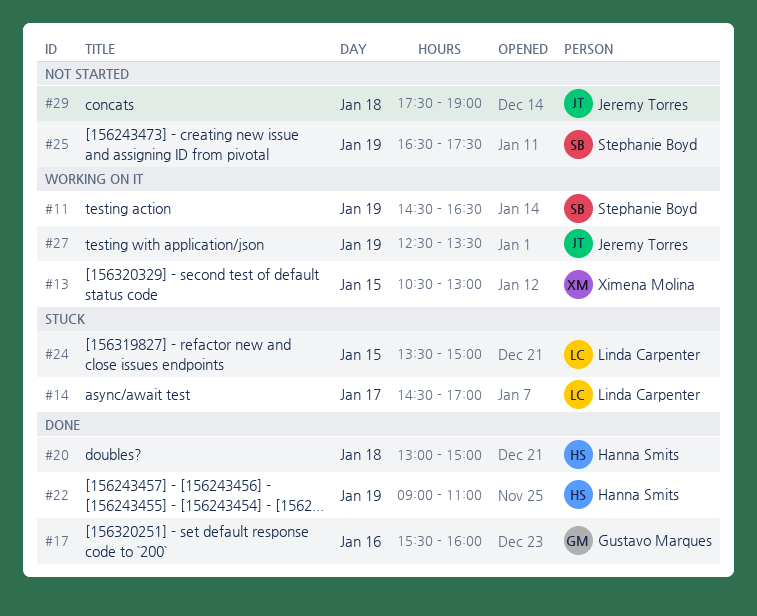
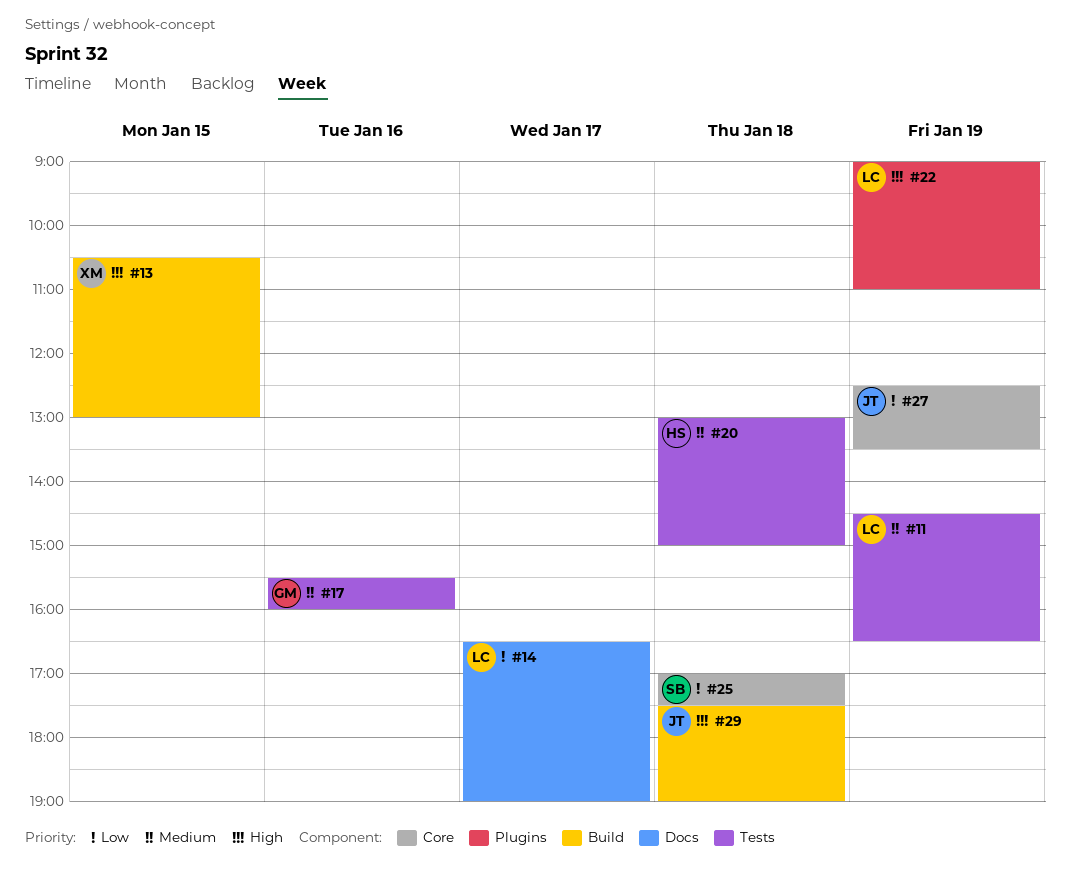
#11, owner: Stephanie Boyd -> Linda Carpenter
#14, begins: 14:30 -> 16:30
#14, ends: 17:00 -> 19:00
#22, owner: Hanna Smits -> Linda Carpenter
#24: present -> none
#25, day: Jan 19 -> Jan 18
#25, begins: 16:30 -> 17:00

